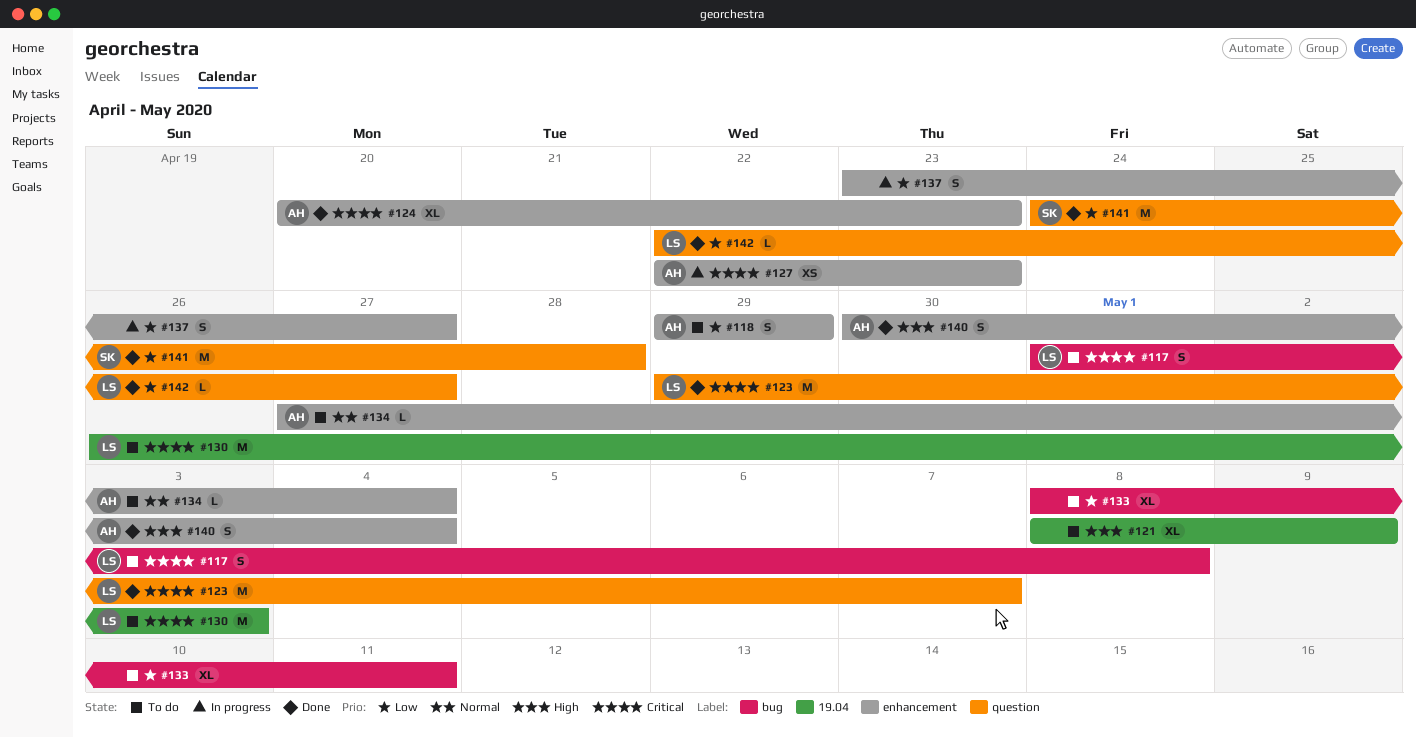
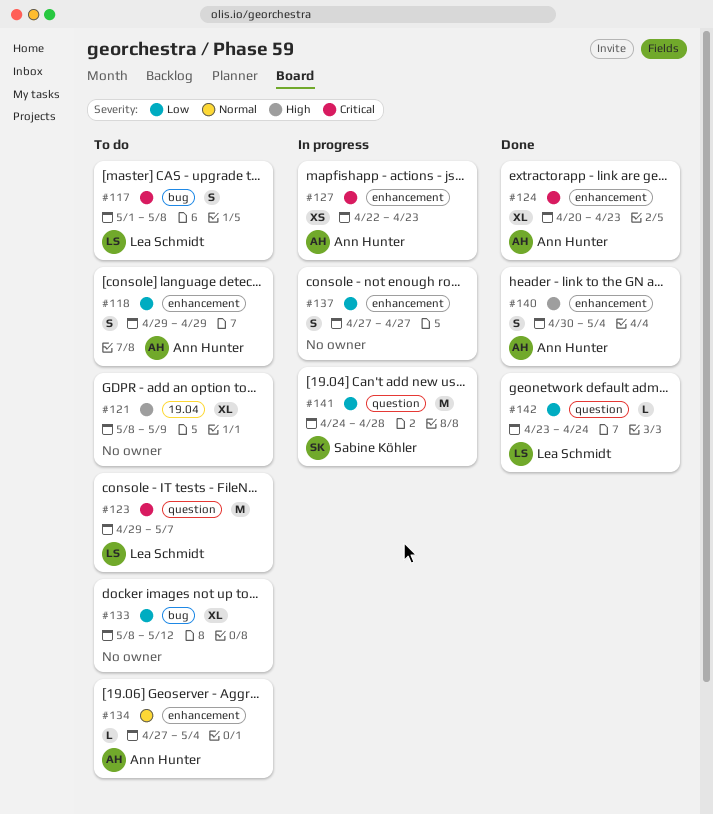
#123, status: Done -> To do
#130: present -> none
#133, due: May 11 -> May 12
#137, start: Apr 23 -> Apr 27
#141, status: Done -> In progress
#142, start: Apr 22 -> Apr 23
#142, due: Apr 27 -> Apr 24

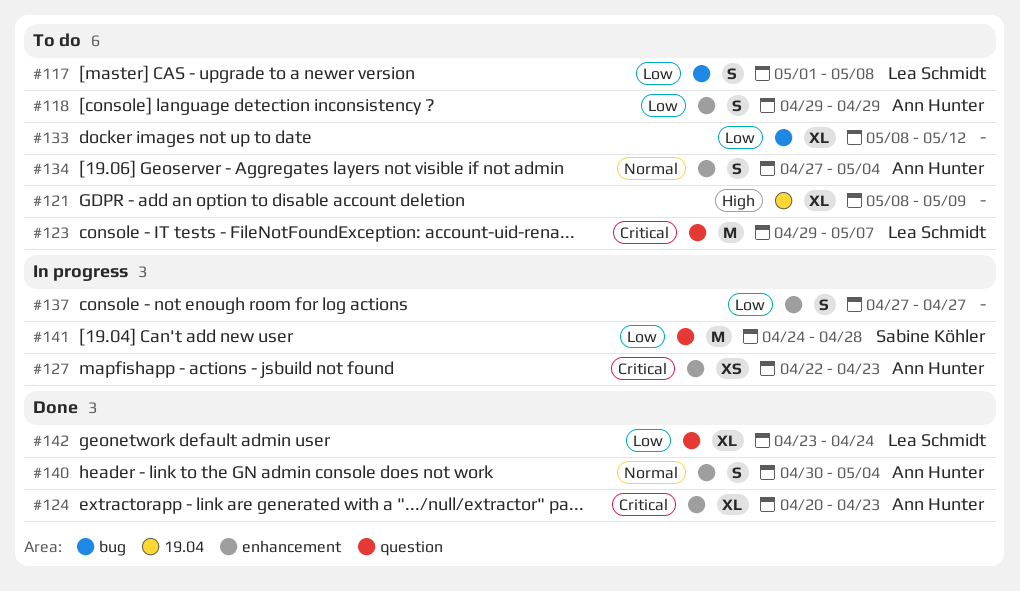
#117, priority: Critical -> Low
#134, estimate: L -> S
#140, priority: High -> Normal
#142, estimate: L -> XL

